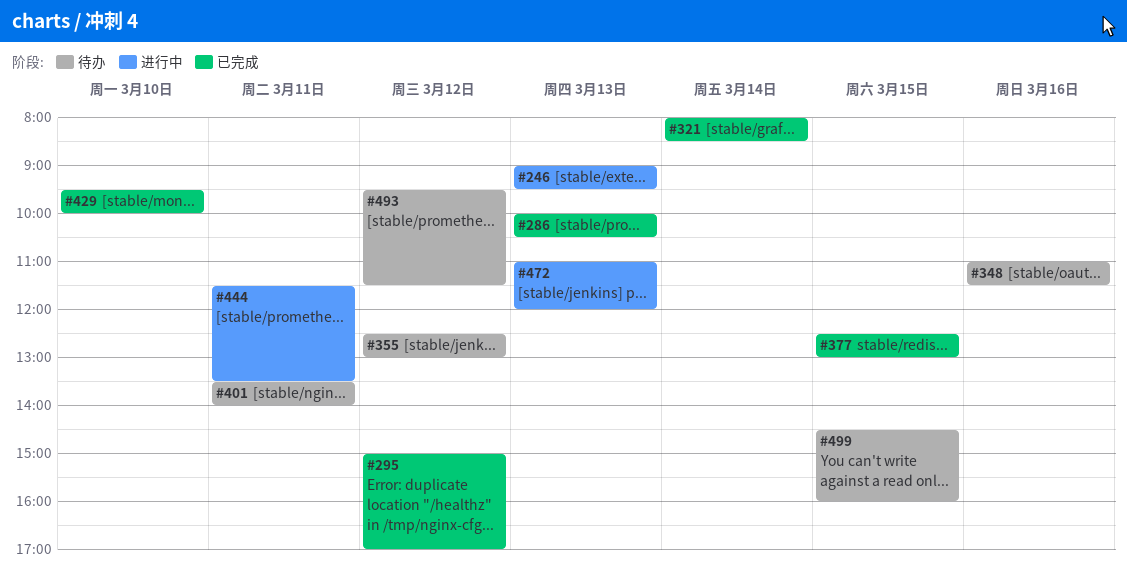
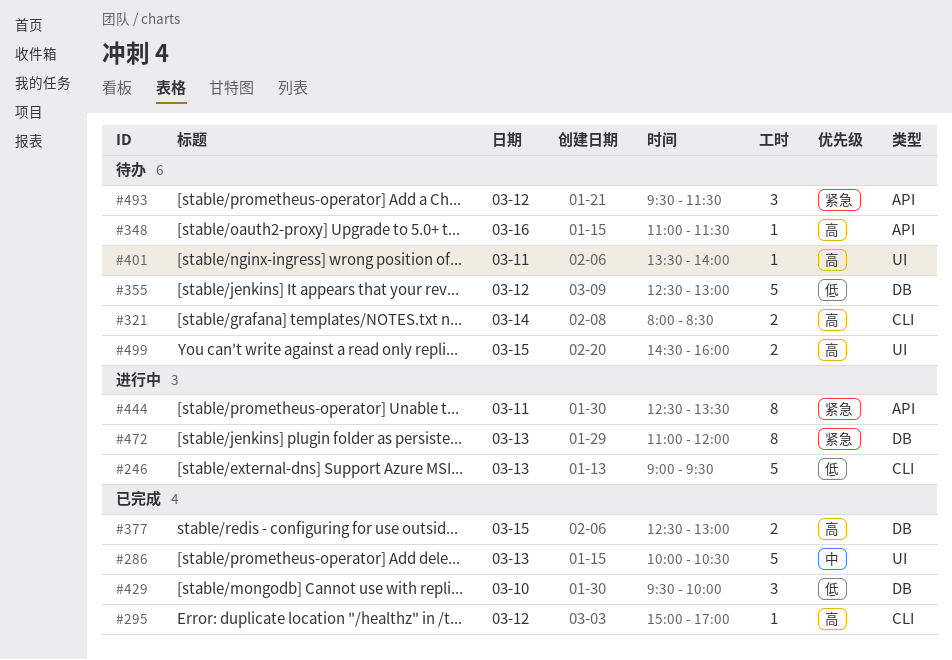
#321, status: 已完成 -> 待办
#444, begins: 11:30 -> 12:30

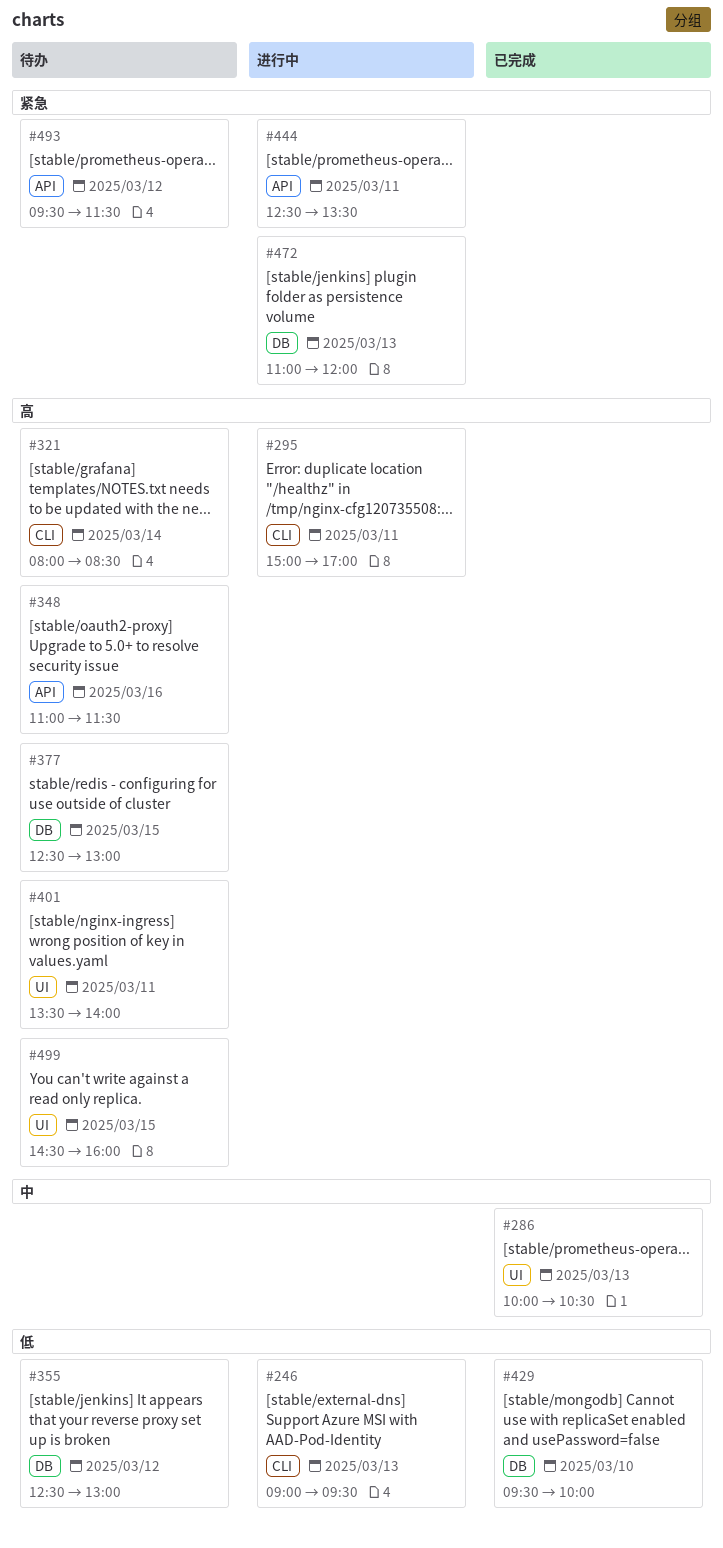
#295, status: 已完成 -> 进行中
#295, day: Mar 12 -> Mar 11
#377, status: 已完成 -> 待办

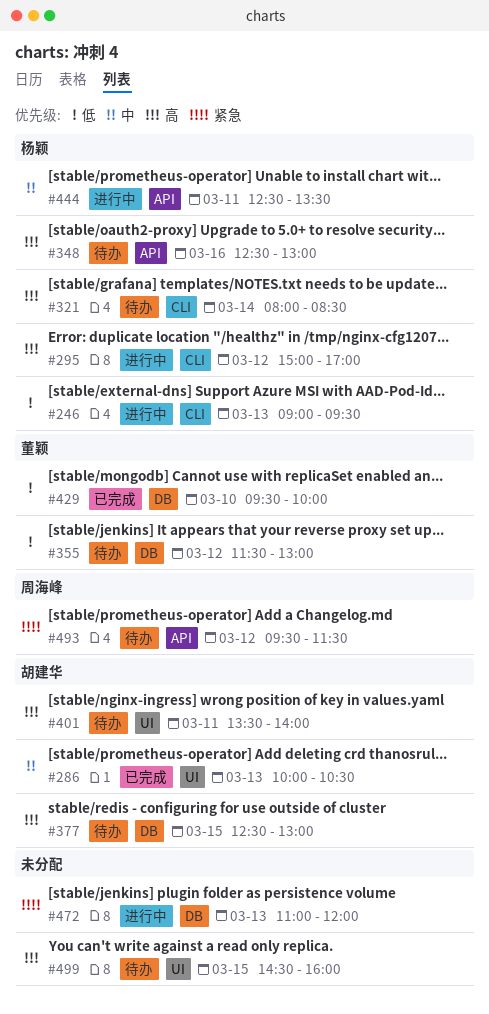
#295, day: Mar 11 -> Mar 12
#348, begins: 11:00 -> 12:30
#348, ends: 11:30 -> 13:00
#355, begins: 12:30 -> 11:30
#444, priority: 紧急 -> 中

